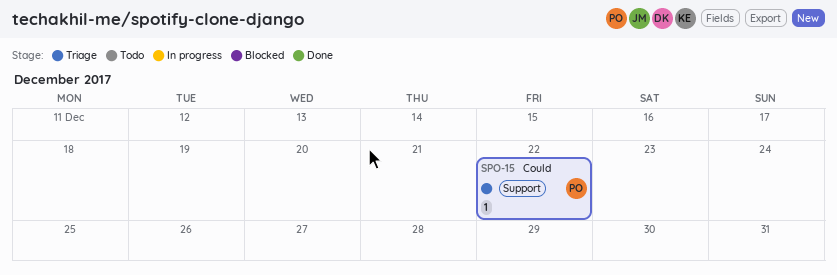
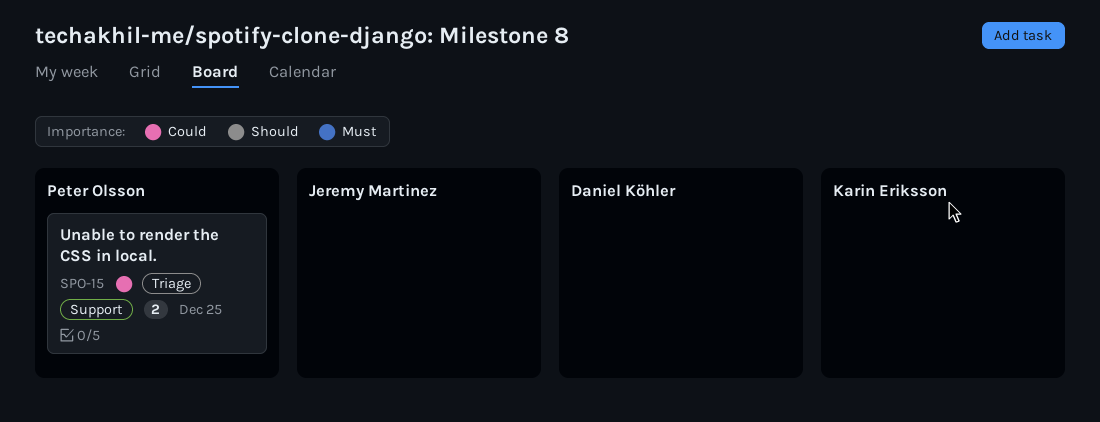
SPO-15, estimate: 1 -> 2
SPO-15, due: Dec 22 -> Dec 25

